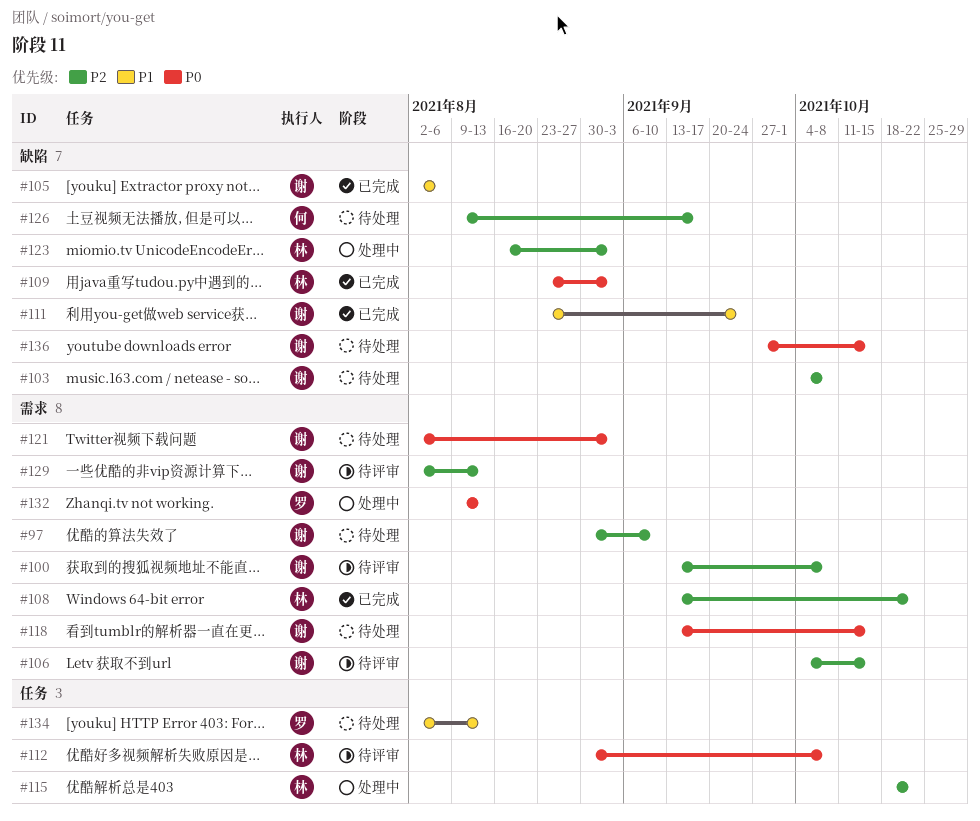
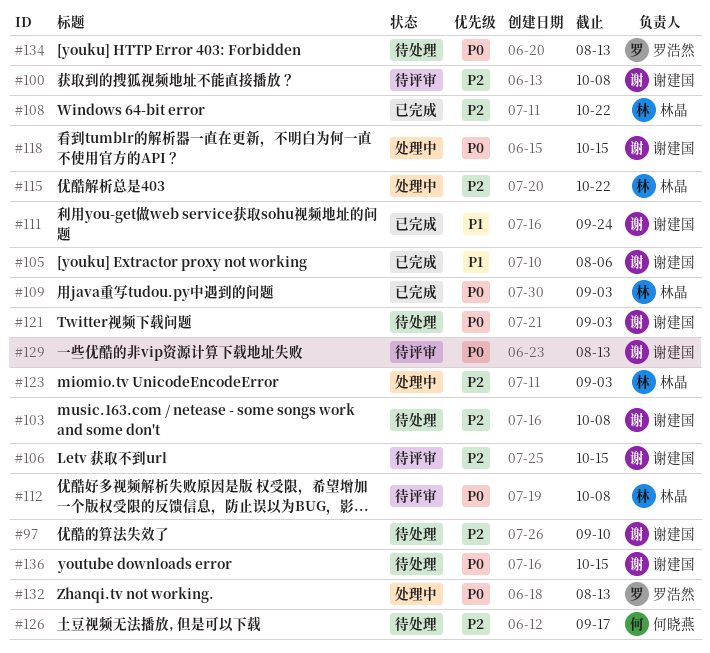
#118, status: 待处理 -> 处理中
#129, priority: P2 -> P0
#134, priority: P1 -> P0

